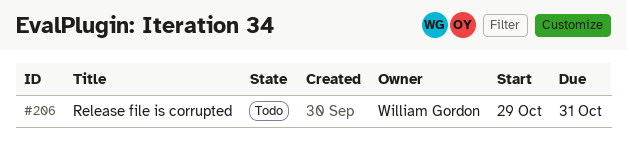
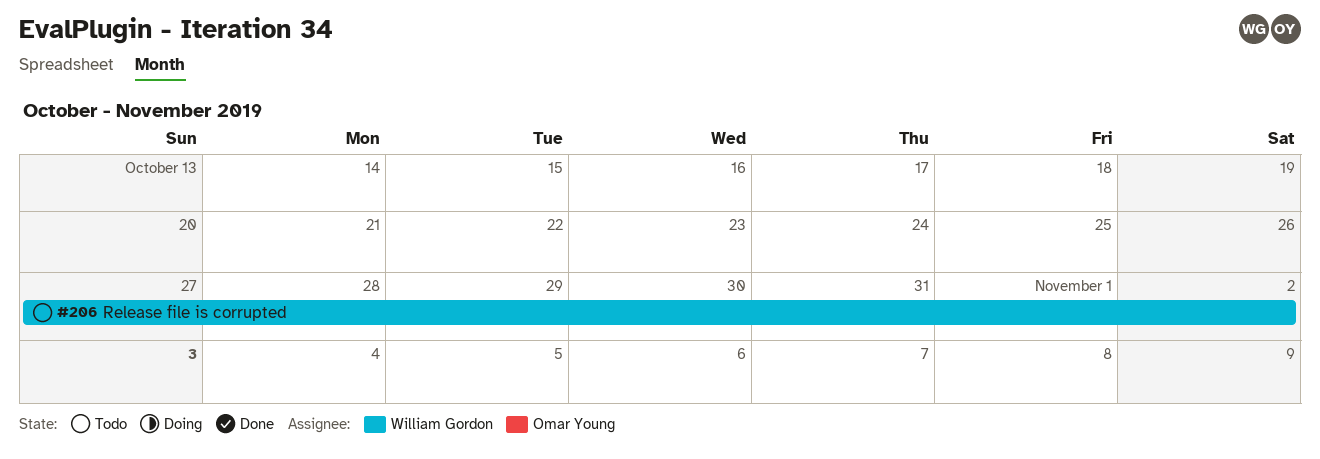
#206, start: Oct 29 -> Oct 27
#206, due: Oct 31 -> Nov 2

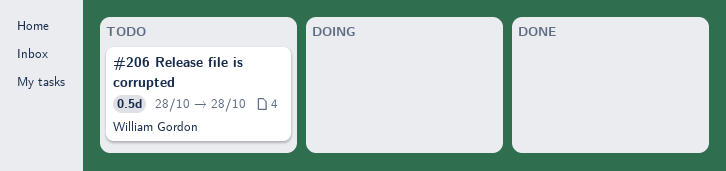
#206, start: Oct 27 -> Oct 28
#206, due: Nov 2 -> Oct 28

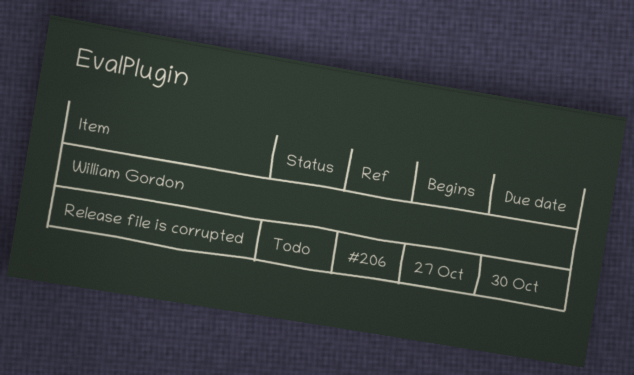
#206, start: Oct 28 -> Oct 27
#206, due: Oct 28 -> Oct 30

